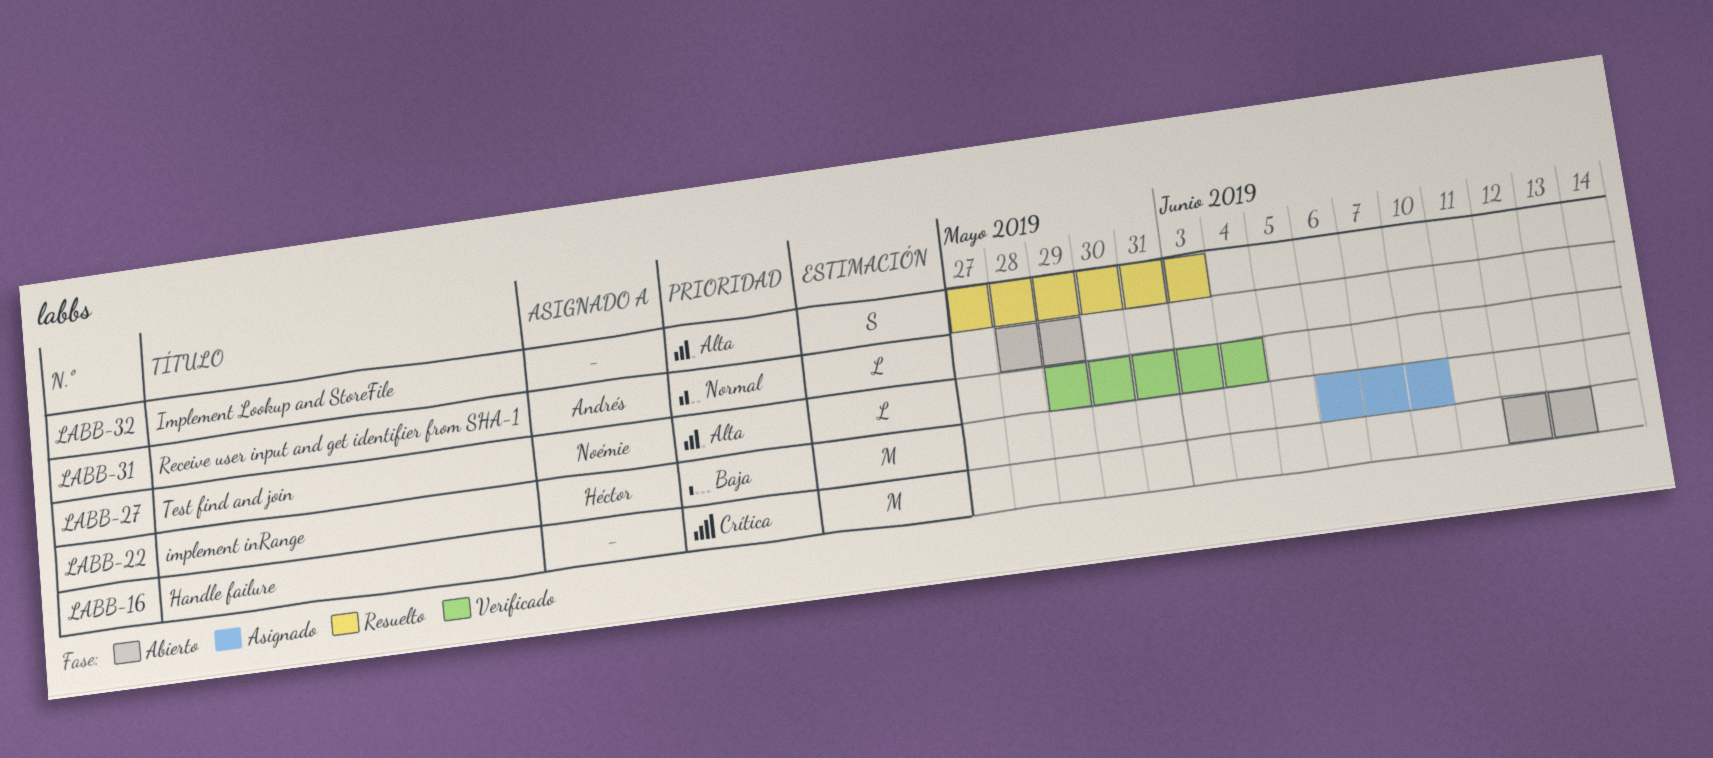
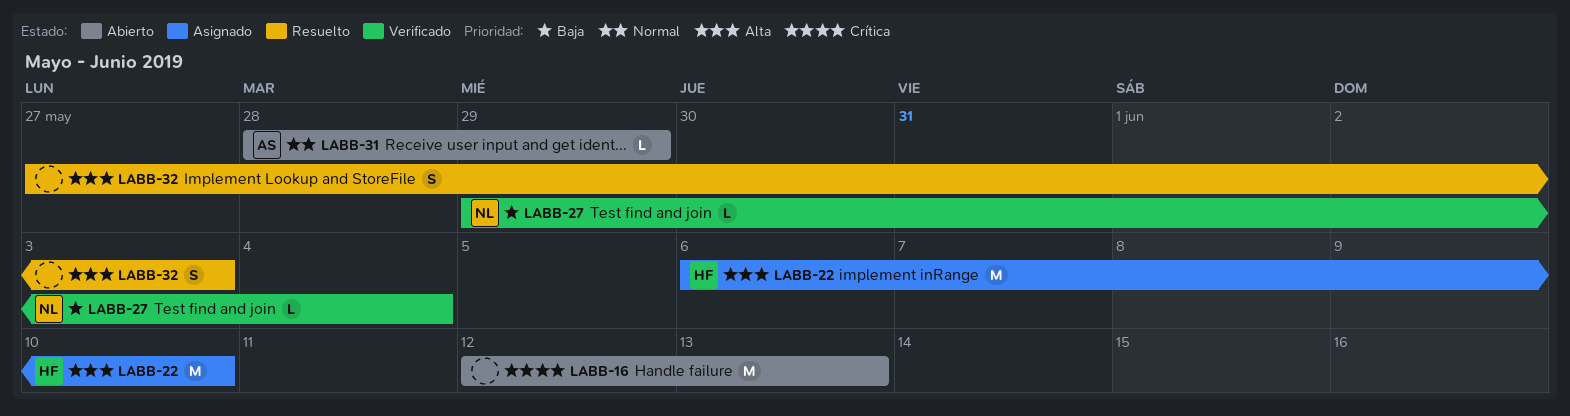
LABB-22, priority: Baja -> Alta
LABB-27, priority: Alta -> Baja

